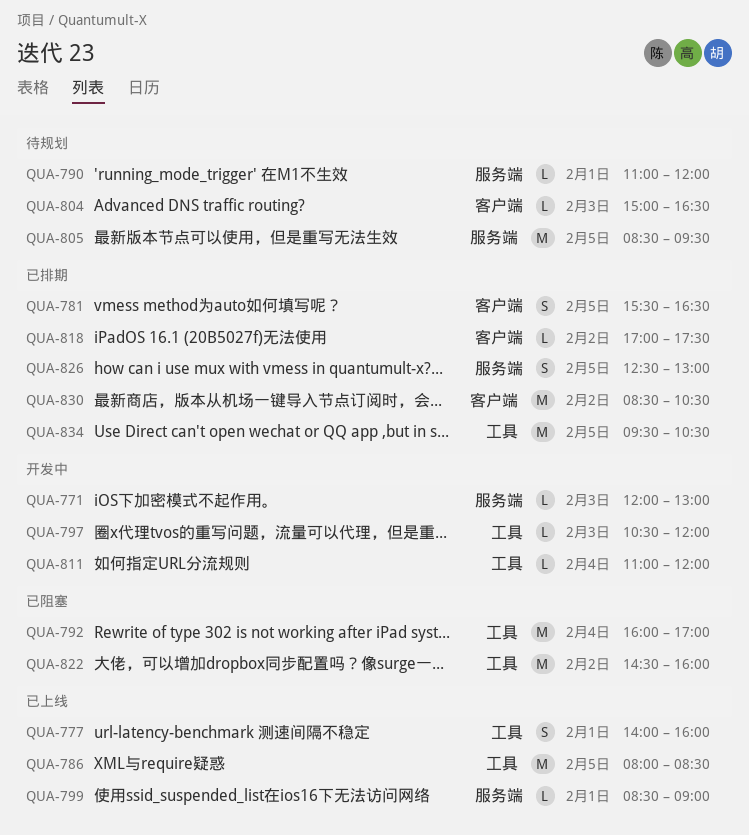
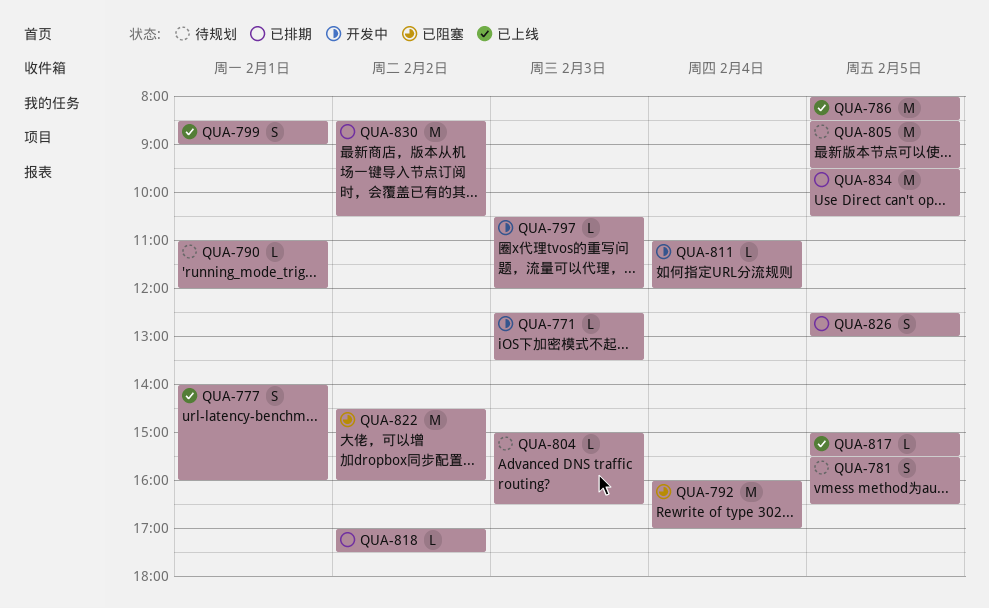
QUA-771, begins: 12:00 -> 12:30
QUA-771, ends: 13:00 -> 13:30
QUA-781, status: 已排期 -> 待规划
QUA-799, estimate: L -> S
QUA-817: none -> present

